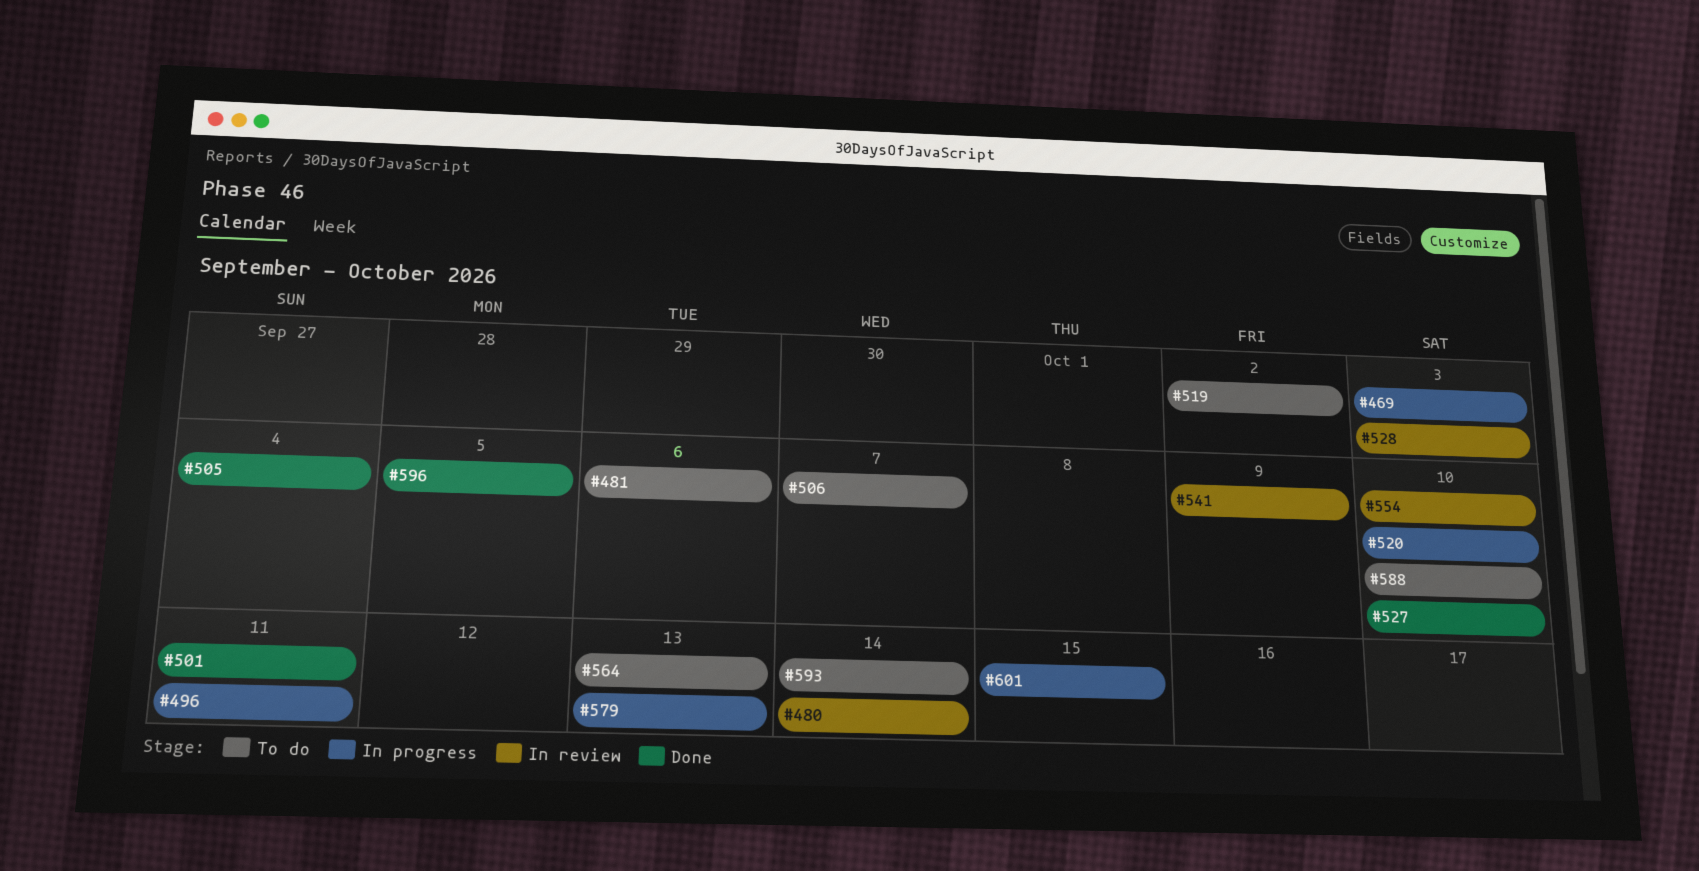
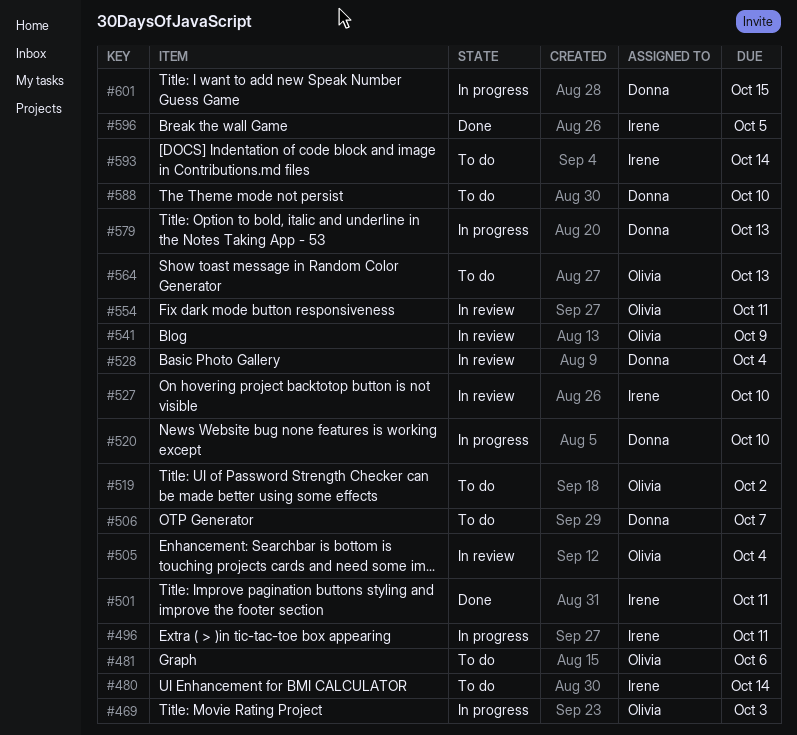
#480, status: In review -> To do
#505, status: Done -> In review
#527, status: Done -> In review
#528, due: Oct 3 -> Oct 4
#554, due: Oct 10 -> Oct 11

